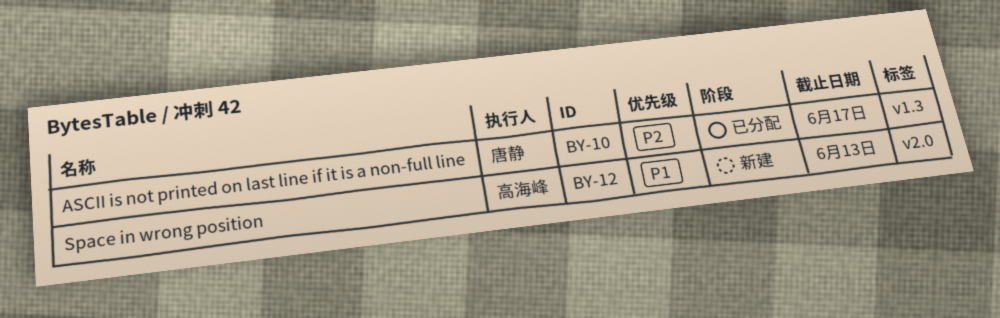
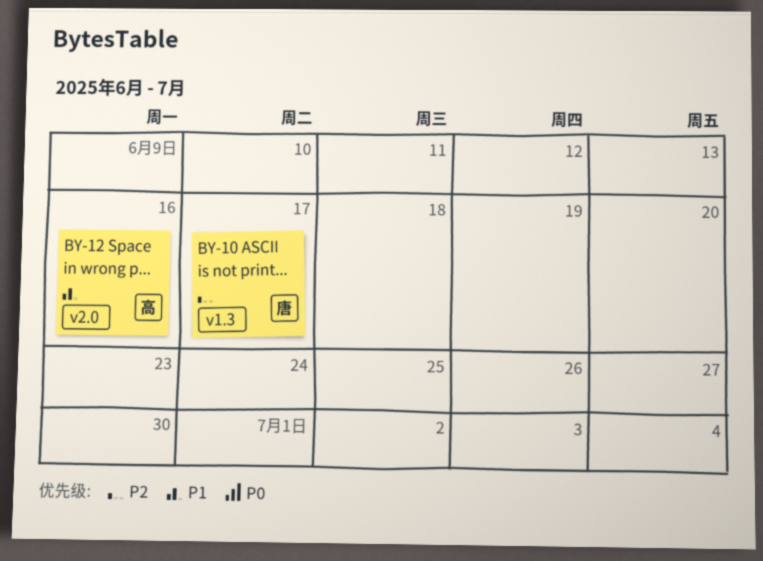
BY-12, due: Jun 13 -> Jun 16

